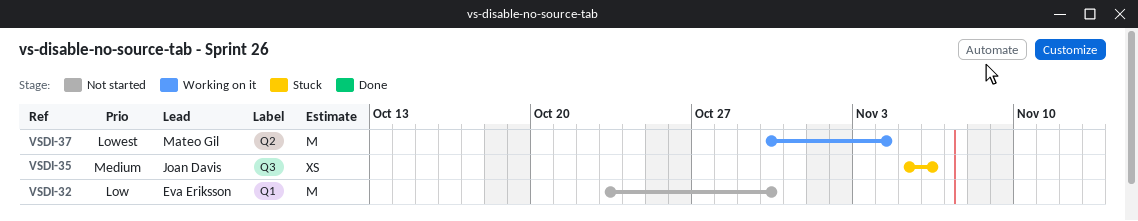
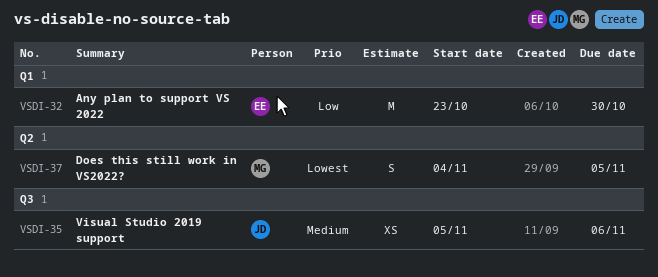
VSDI-37, estimate: M -> S
VSDI-37, start: Oct 30 -> Nov 4
VSDI-37, due: Nov 4 -> Nov 5

